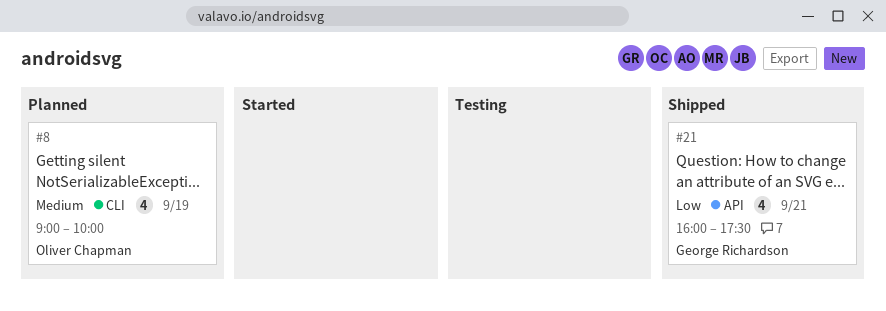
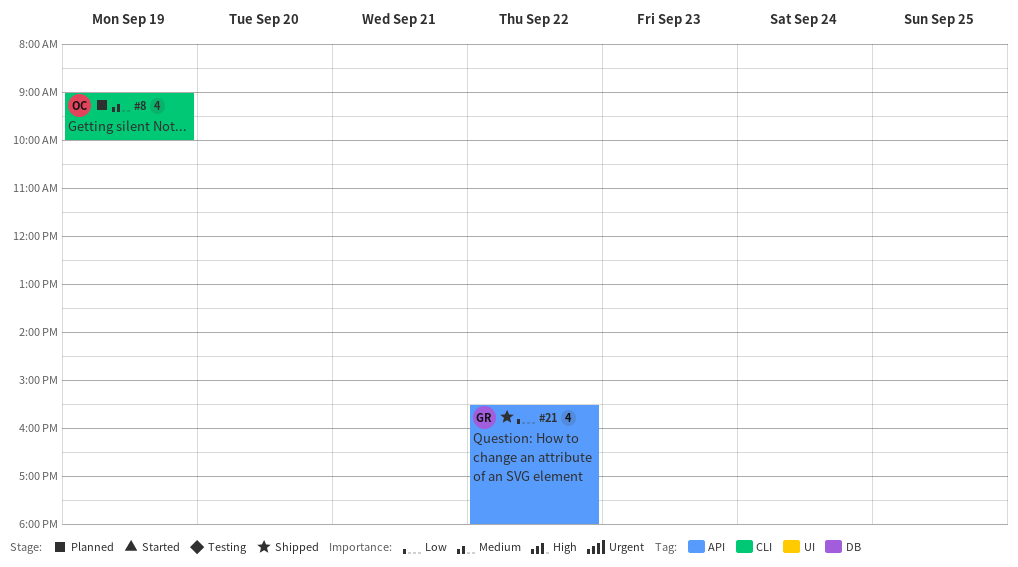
#21, day: Sep 21 -> Sep 22
#21, begins: 16:00 -> 15:30
#21, ends: 17:30 -> 18:00

